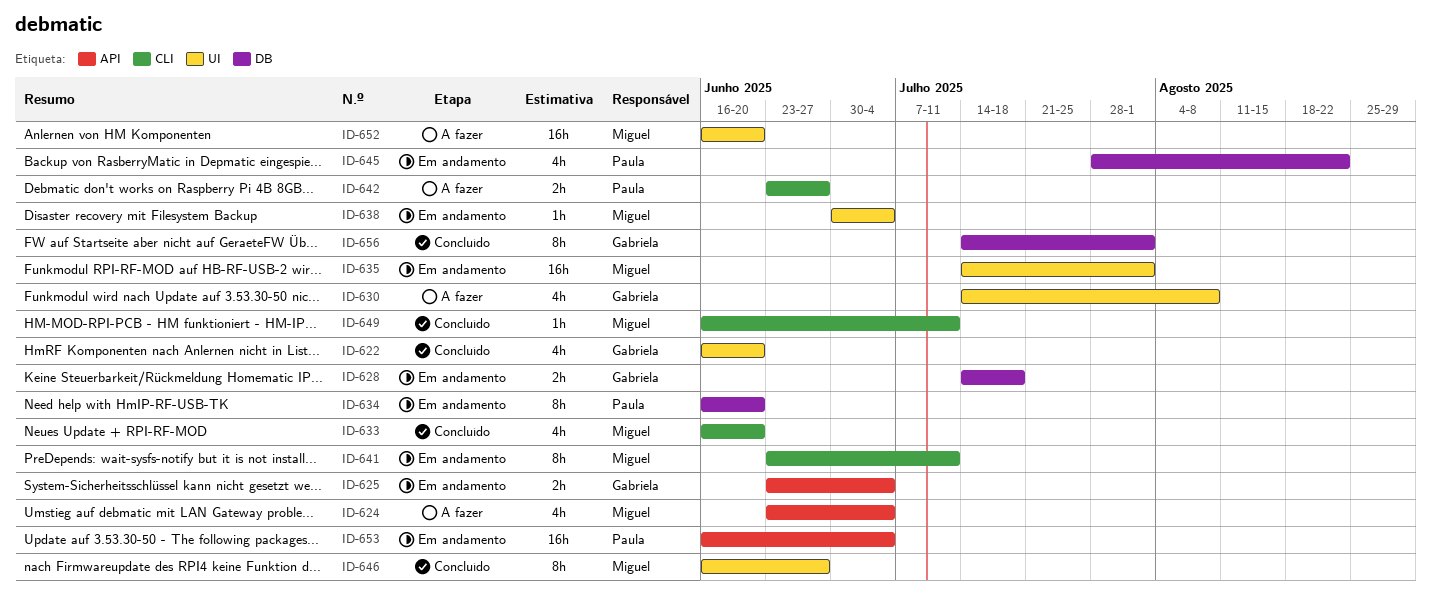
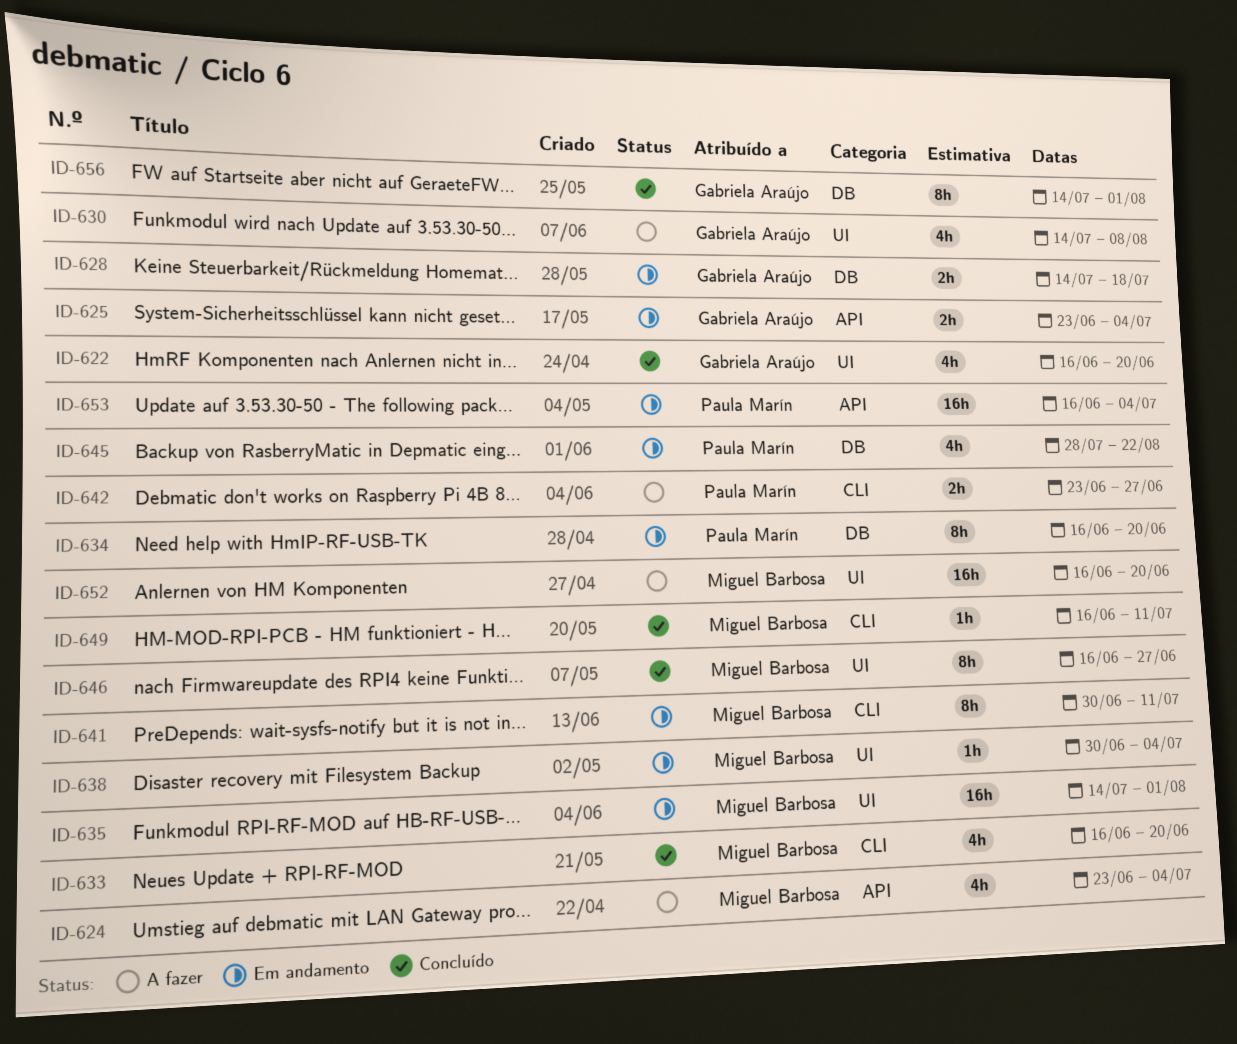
ID-641, start: Jun 23 -> Jun 30

